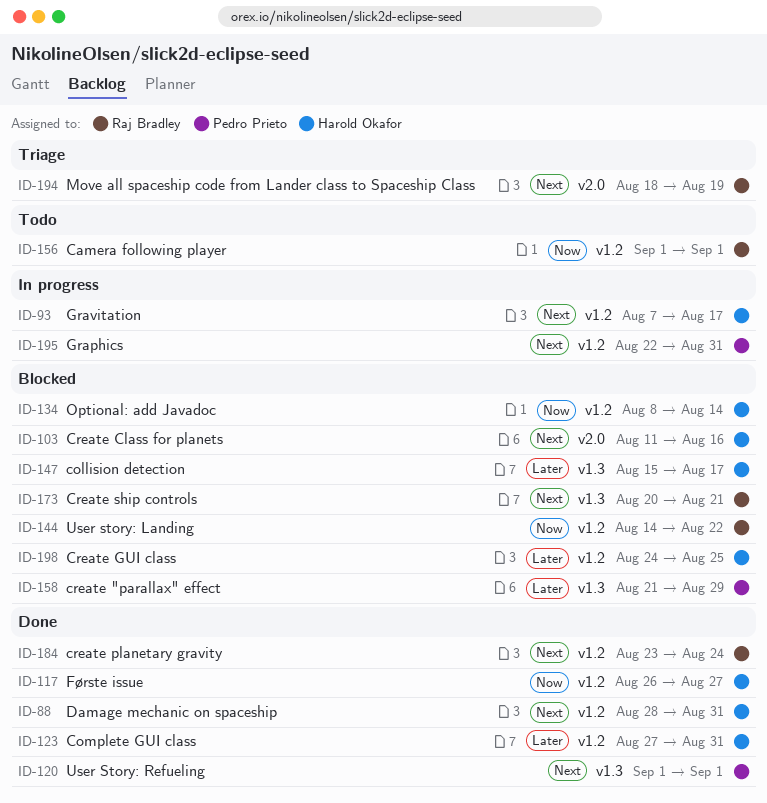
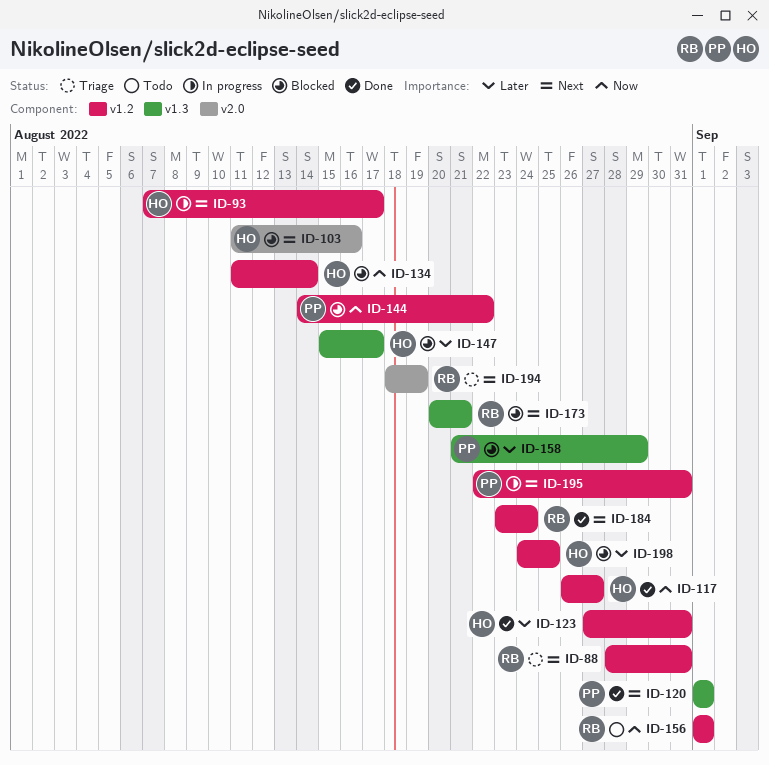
ID-88, status: Done -> Triage
ID-88, owner: Harold Okafor -> Raj Bradley
ID-134, start: Aug 8 -> Aug 11
ID-144, owner: Raj Bradley -> Pedro Prieto

